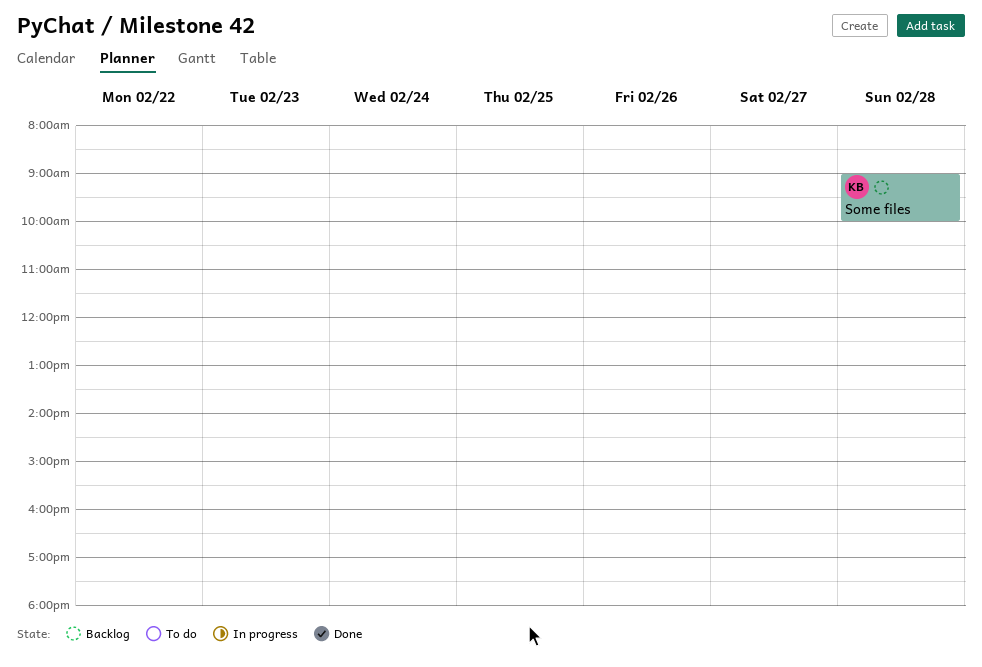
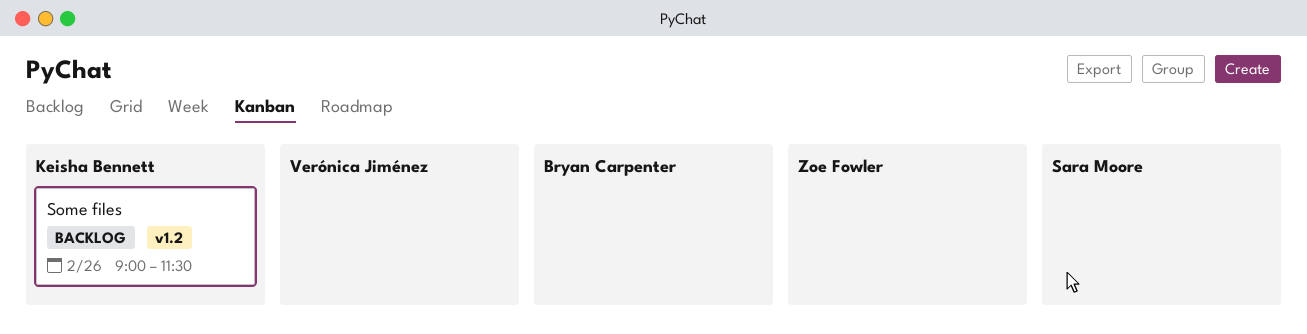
Some files, day: Feb 28 -> Feb 26
Some files, ends: 10:00 -> 11:30

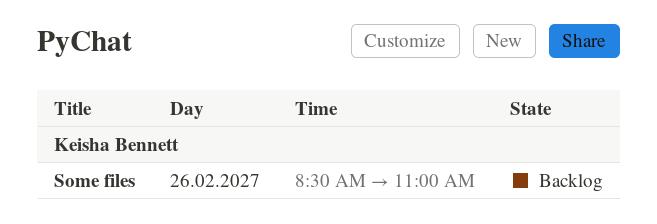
Some files, begins: 09:00 -> 08:30
Some files, ends: 11:30 -> 11:00

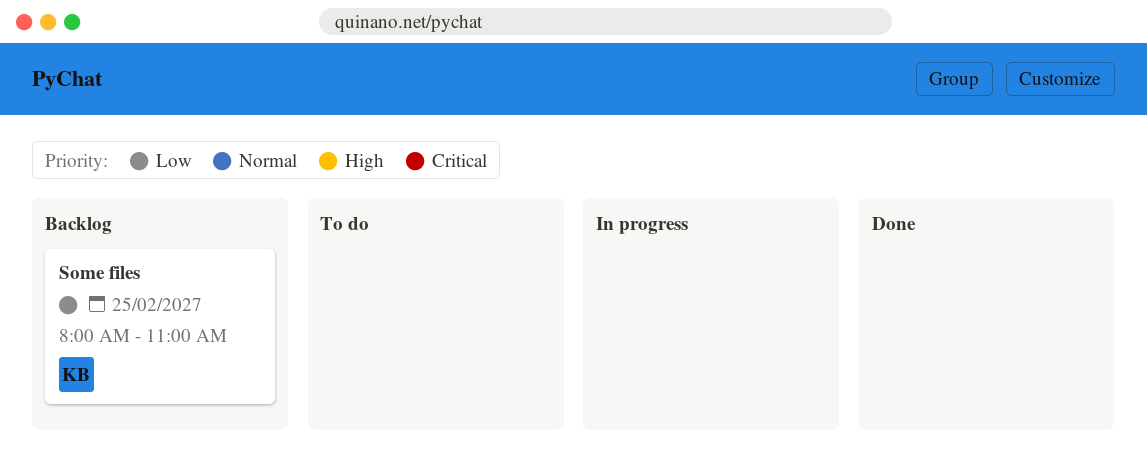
Some files, day: Feb 26 -> Feb 25
Some files, begins: 08:30 -> 08:00

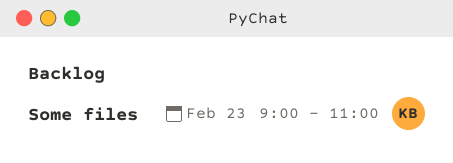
Some files, day: Feb 25 -> Feb 23
Some files, begins: 08:00 -> 09:00

